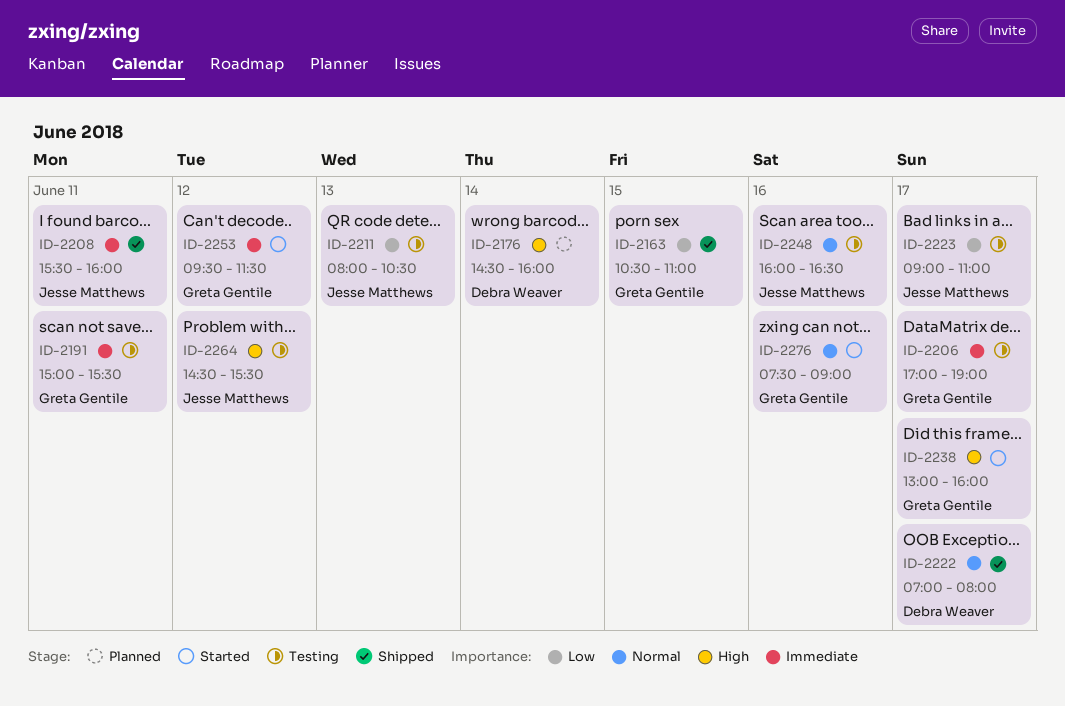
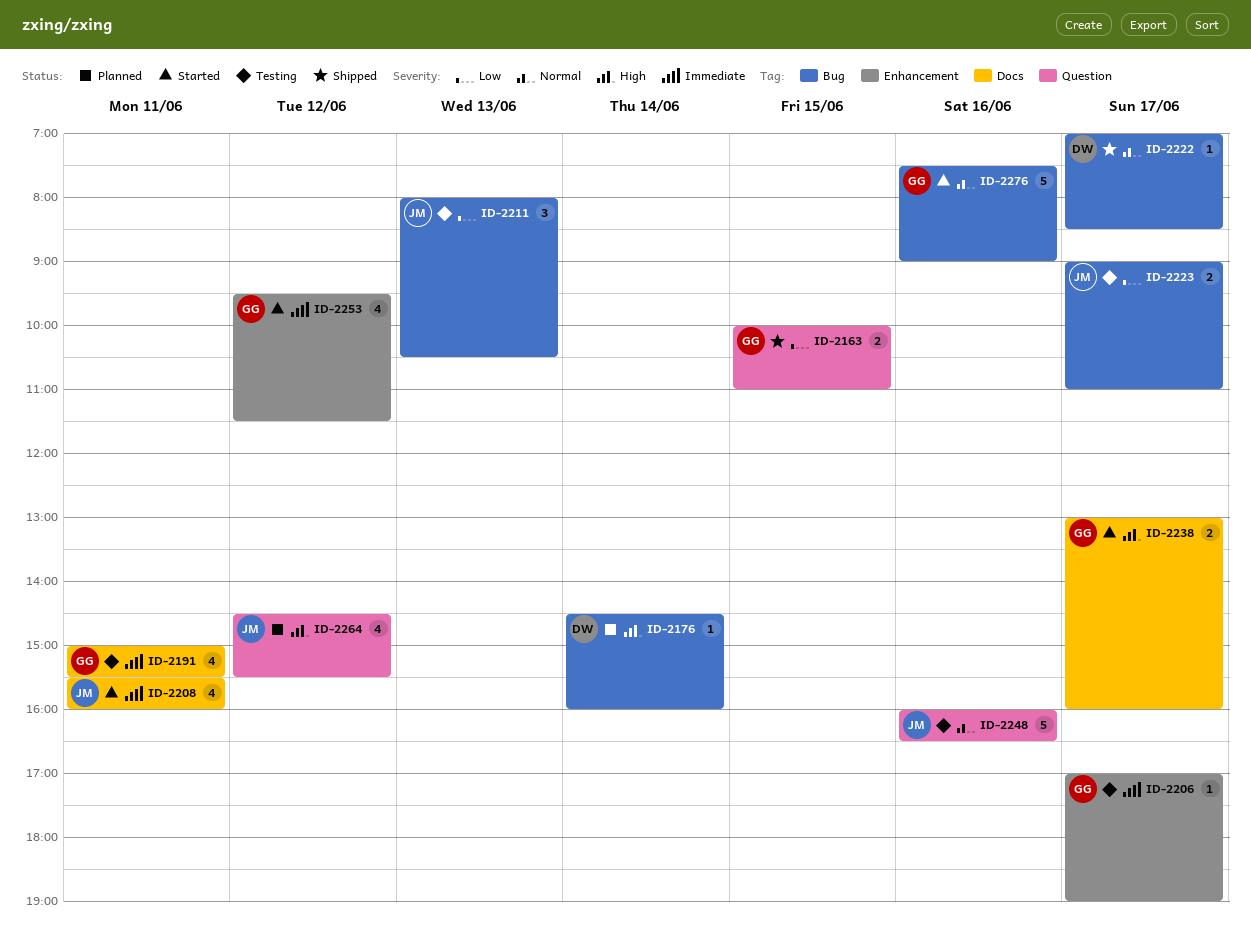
ID-2163, begins: 10:30 -> 10:00
ID-2208, status: Shipped -> Started
ID-2222, ends: 08:00 -> 08:30
ID-2264, status: Testing -> Planned

